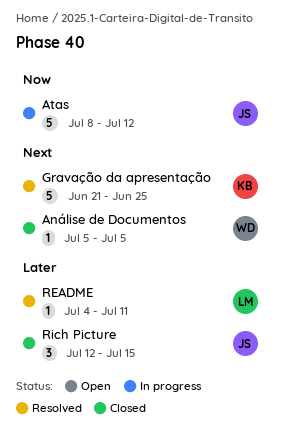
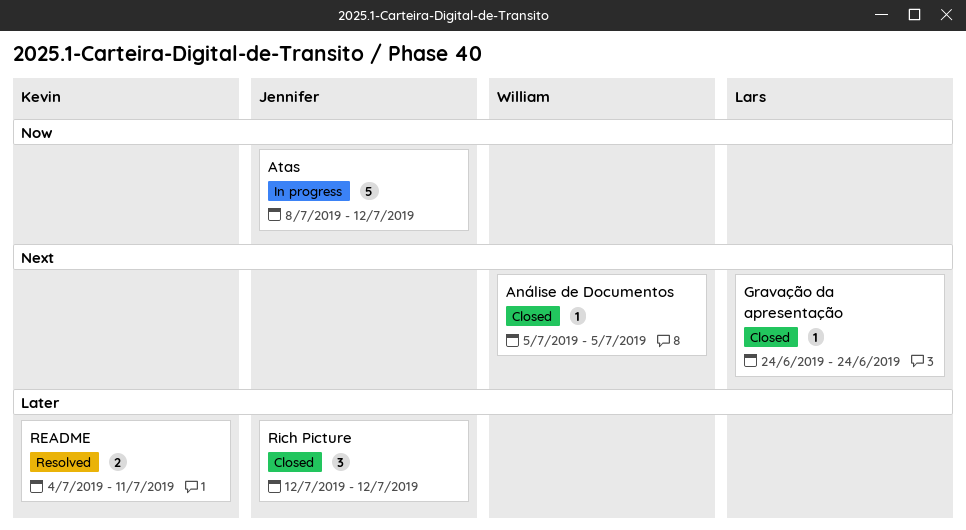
Gravação da apresentação, status: Resolved -> Closed
Gravação da apresentação, owner: Kevin -> Lars
Gravação da apresentação, estimate: 5 -> 1
Gravação da apresentação, start: Jun 21 -> Jun 24
Gravação da apresentação, due: Jun 25 -> Jun 24
README, owner: Lars -> Kevin
README, estimate: 1 -> 2
Rich Picture, due: Jul 15 -> Jul 12

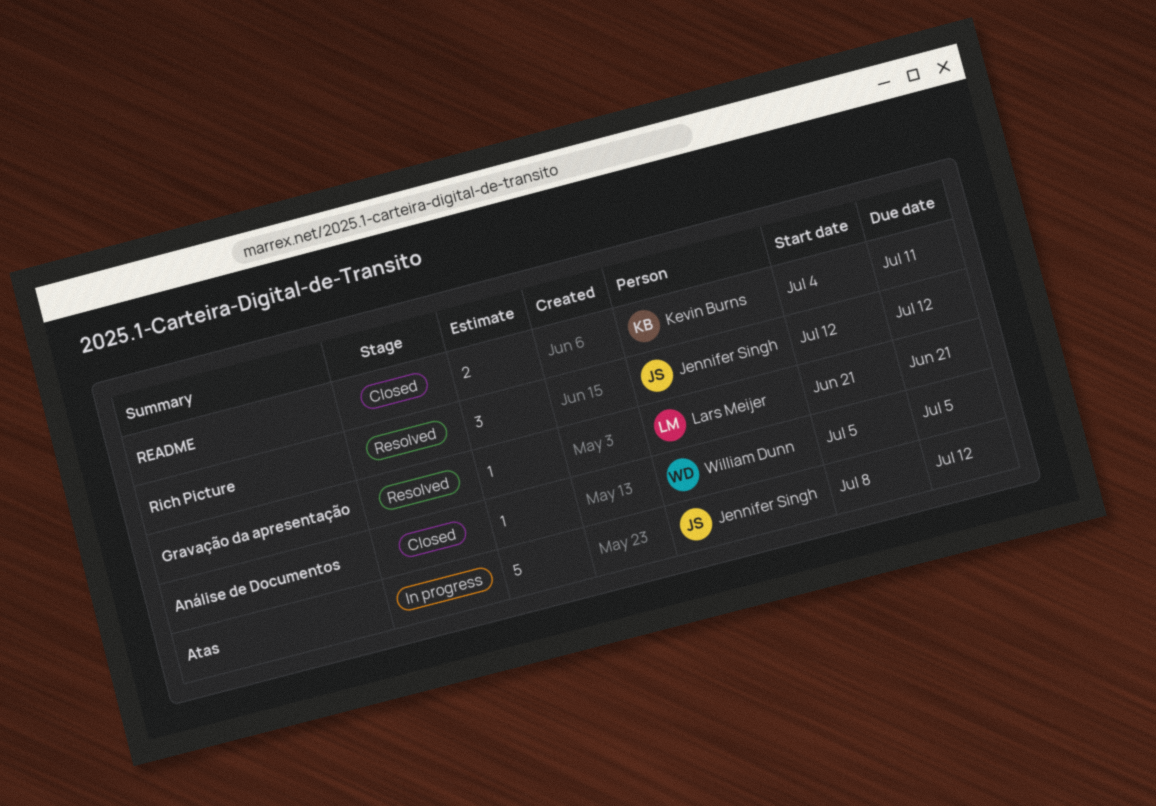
Gravação da apresentação, status: Closed -> Resolved
Gravação da apresentação, start: Jun 24 -> Jun 21
Gravação da apresentação, due: Jun 24 -> Jun 21
README, status: Resolved -> Closed
Rich Picture, status: Closed -> Resolved

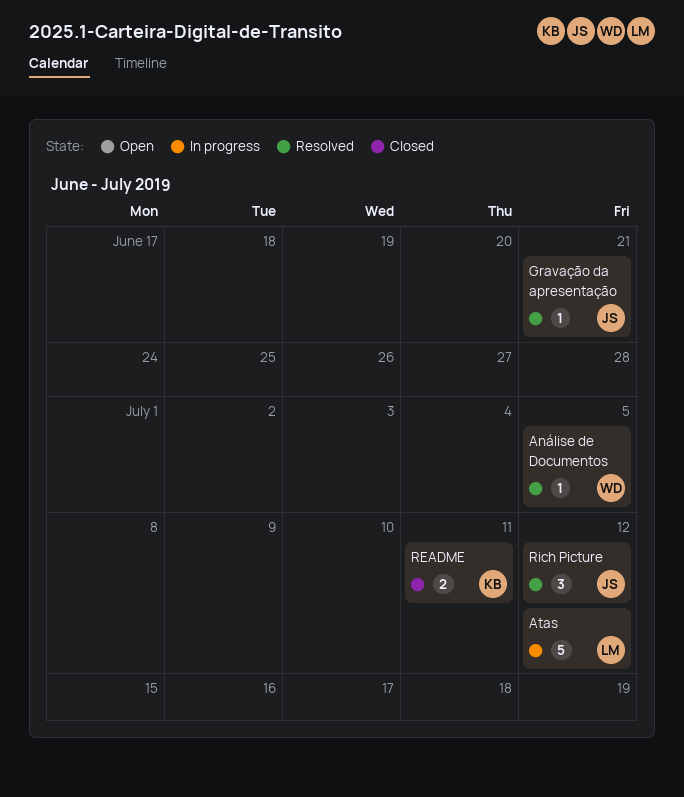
Análise de Documentos, status: Closed -> Resolved
Atas, owner: Jennifer Singh -> Lars Meijer
Gravação da apresentação, owner: Lars Meijer -> Jennifer Singh

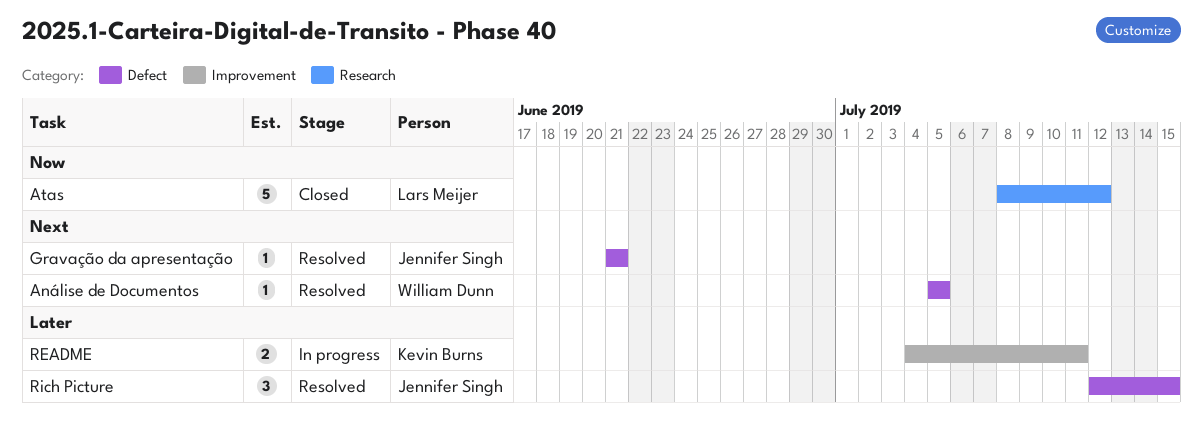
Atas, status: In progress -> Closed
README, status: Closed -> In progress
Rich Picture, due: Jul 12 -> Jul 15

